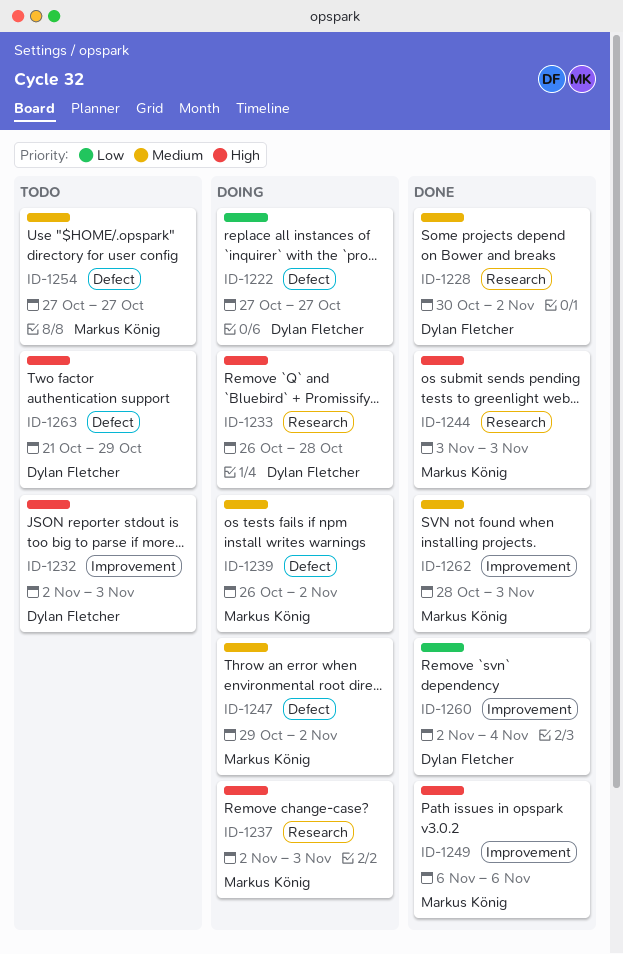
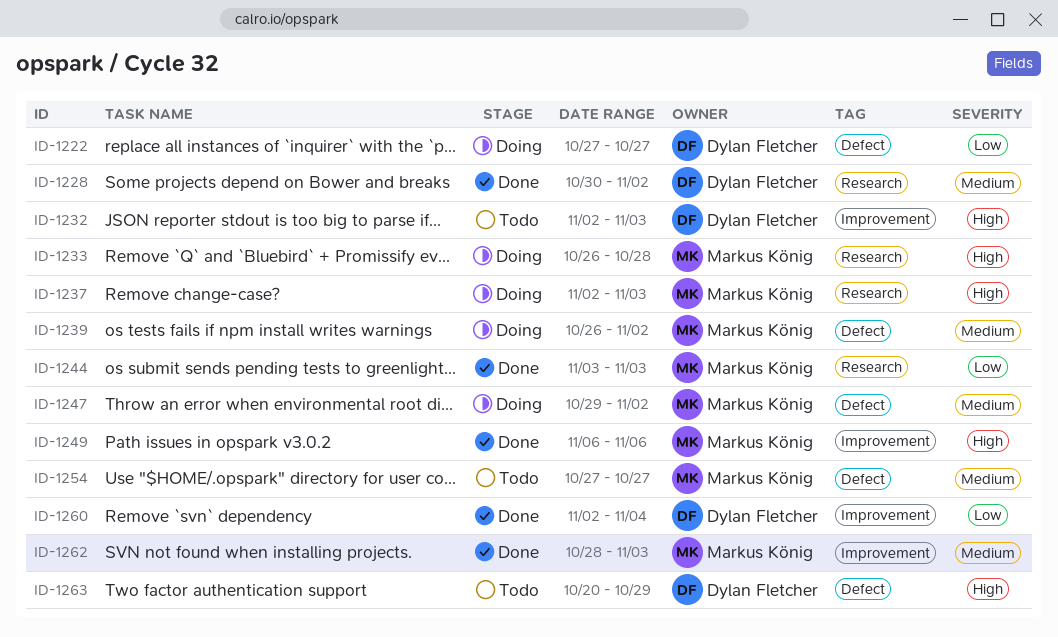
ID-1233, owner: Dylan Fletcher -> Markus König
ID-1244, priority: High -> Low
ID-1263, start: Oct 21 -> Oct 20

